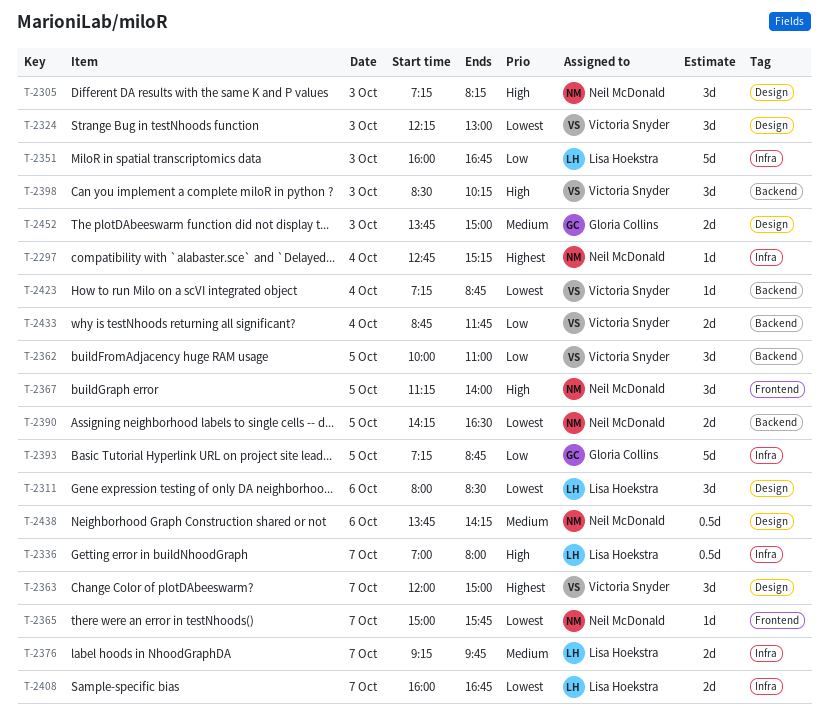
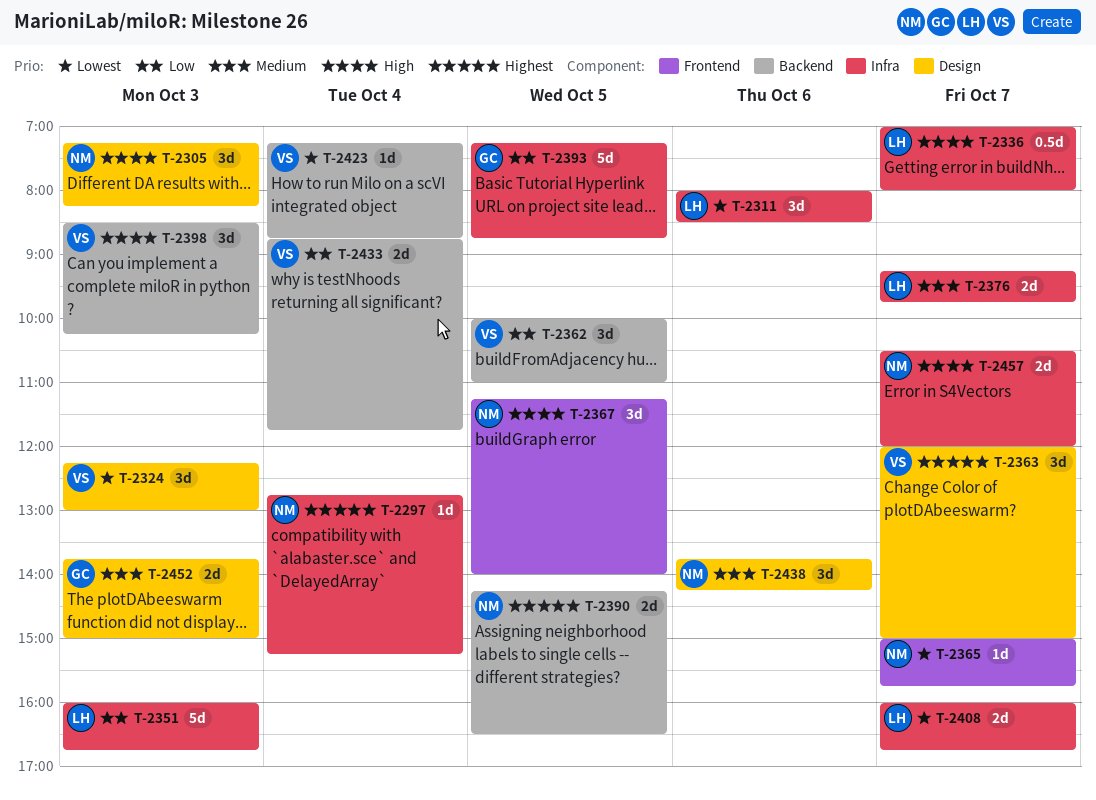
T-2311, label: Design -> Infra
T-2390, priority: Lowest -> Highest
T-2438, estimate: 0.5d -> 3d
T-2457: none -> present

